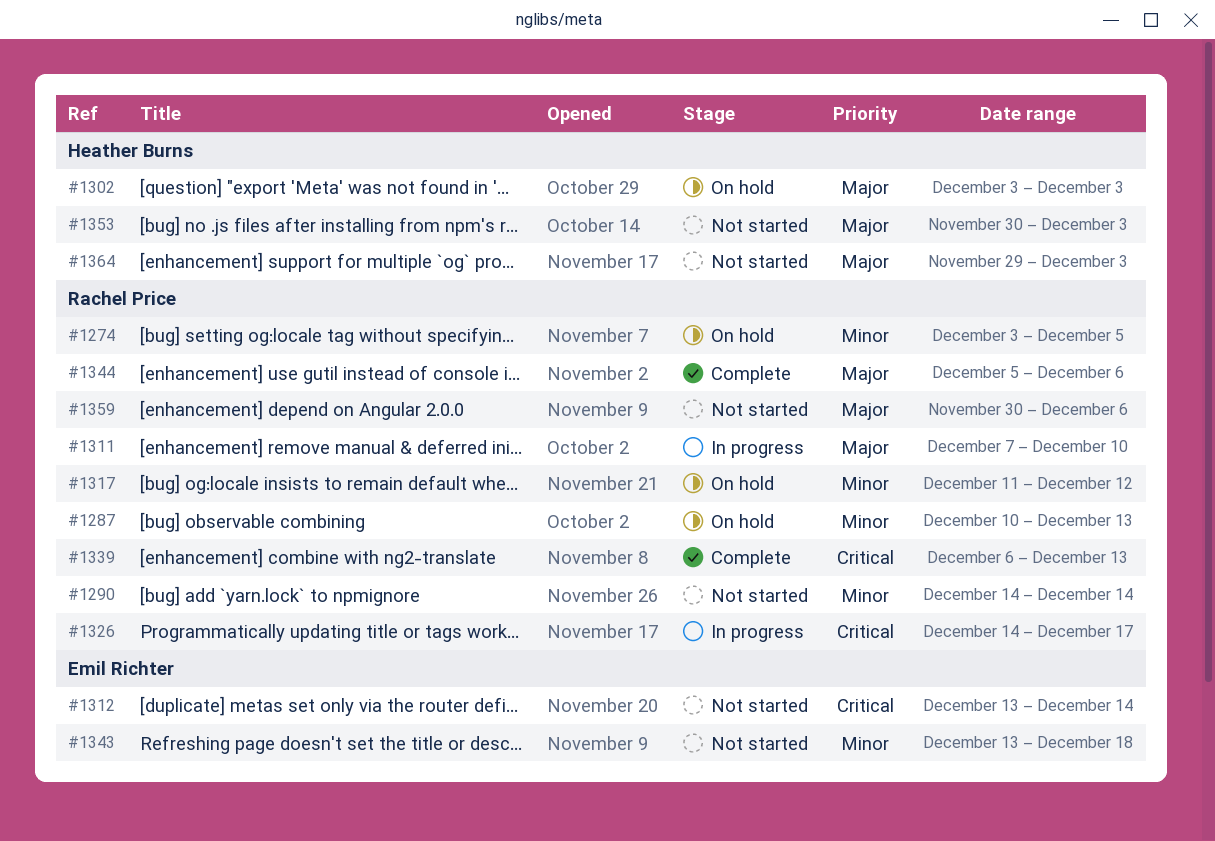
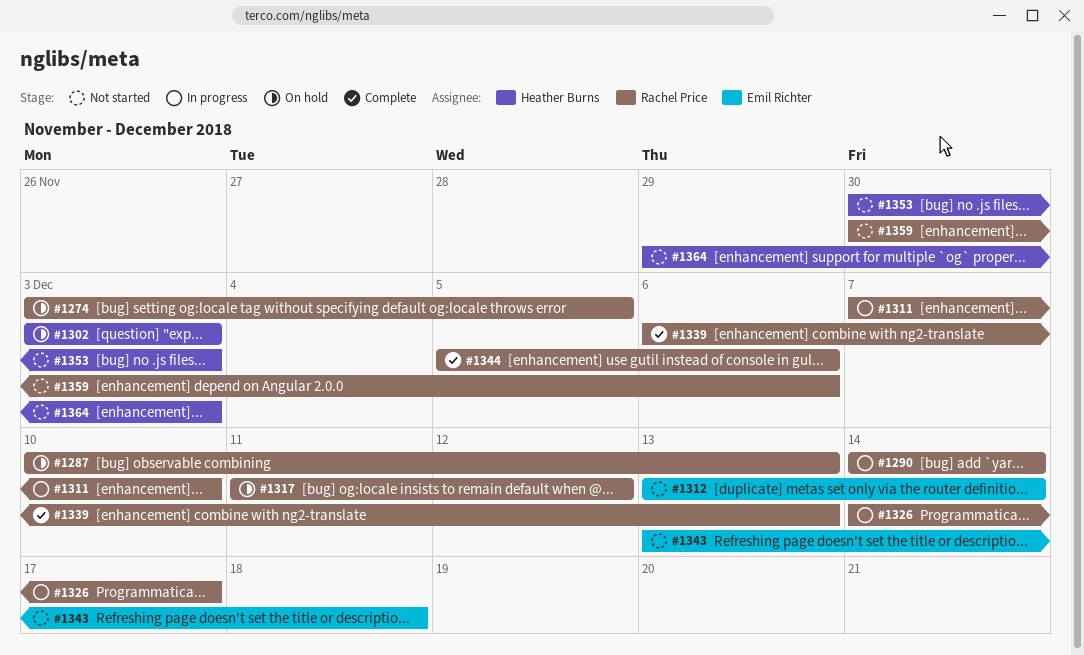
#1290, status: Not started -> In progress

